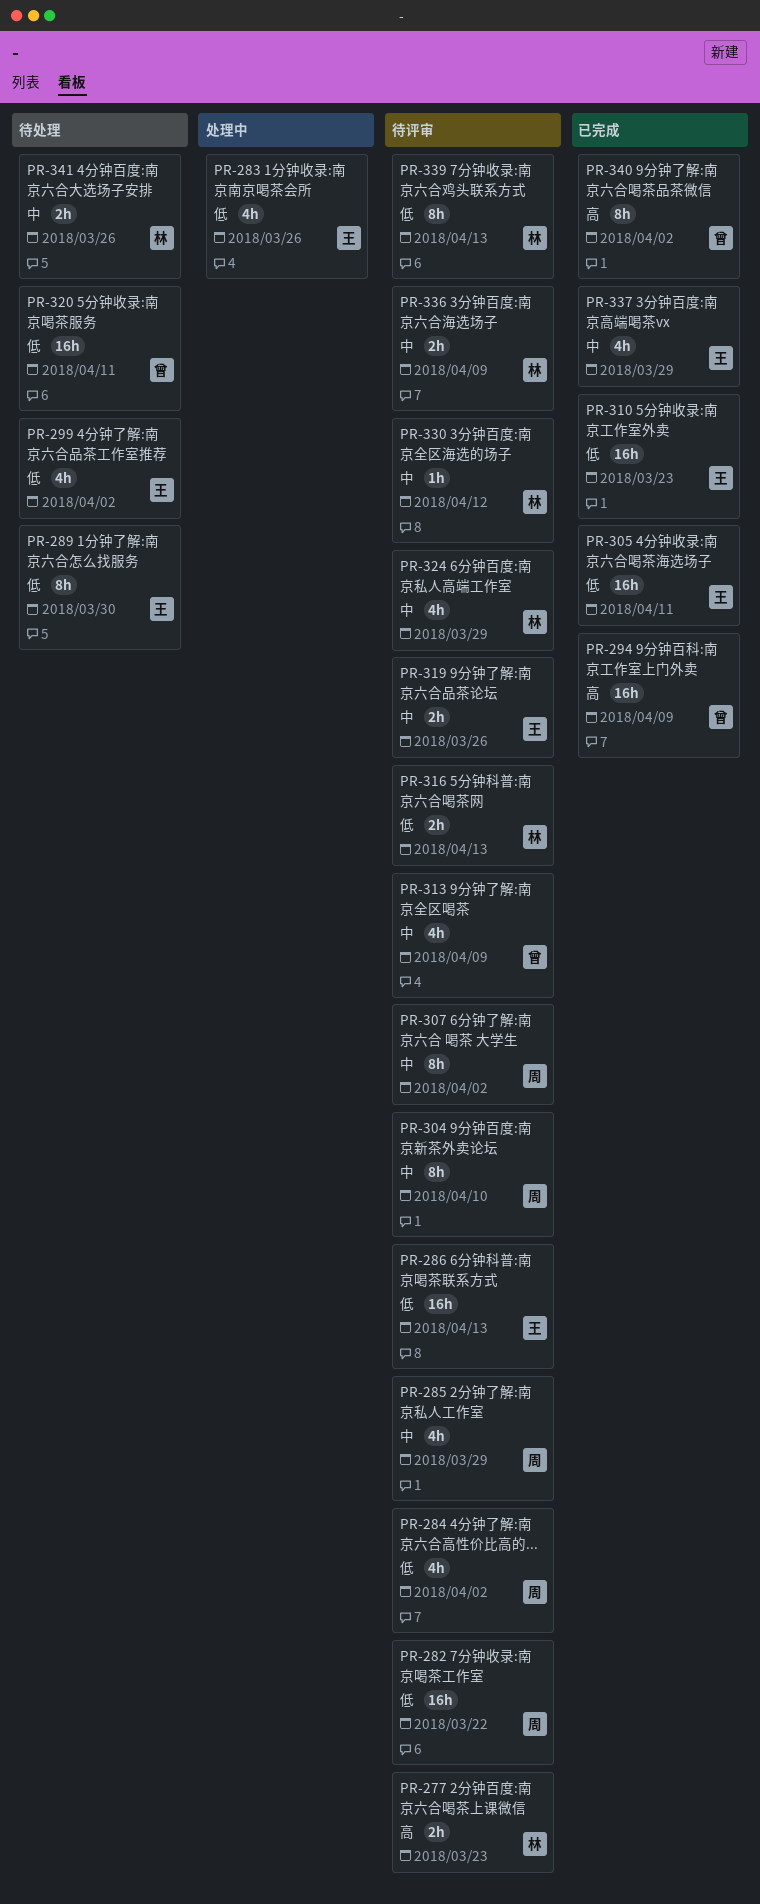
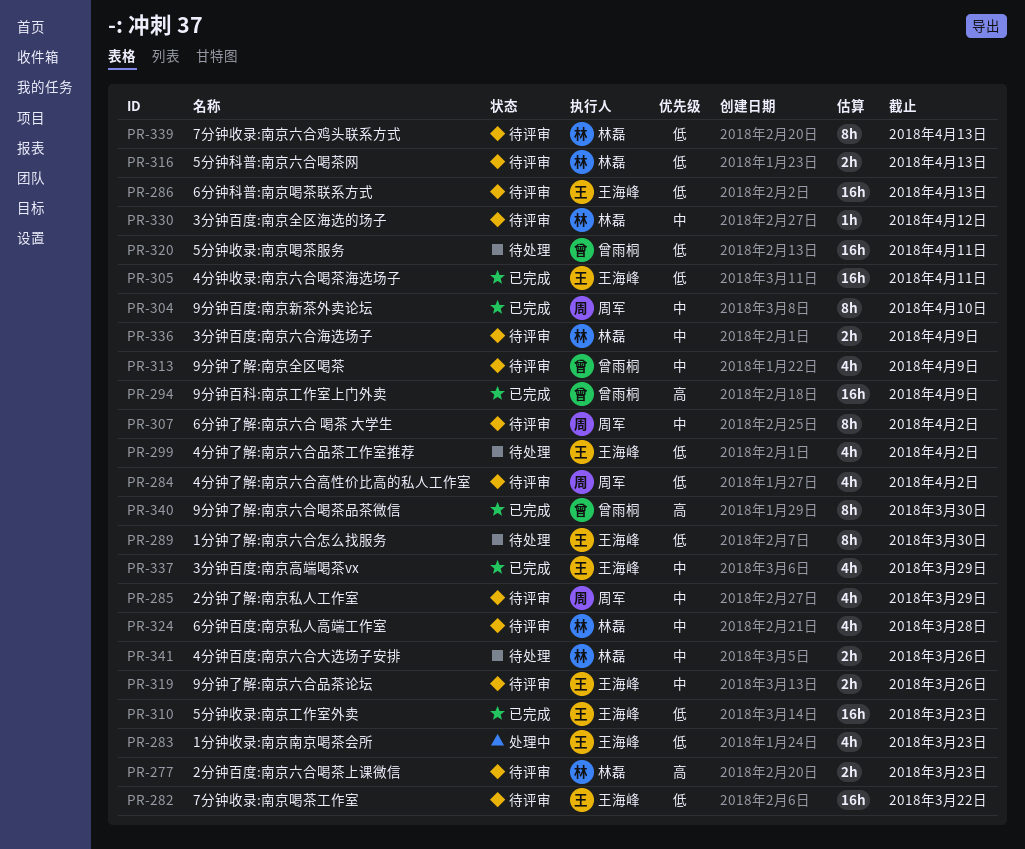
PR-282, owner: 周军 -> 王海峰
PR-283, due: Mar 26 -> Mar 23
PR-304, status: 待评审 -> 已完成
PR-324, due: Mar 29 -> Mar 28
PR-340, due: Apr 2 -> Mar 30

